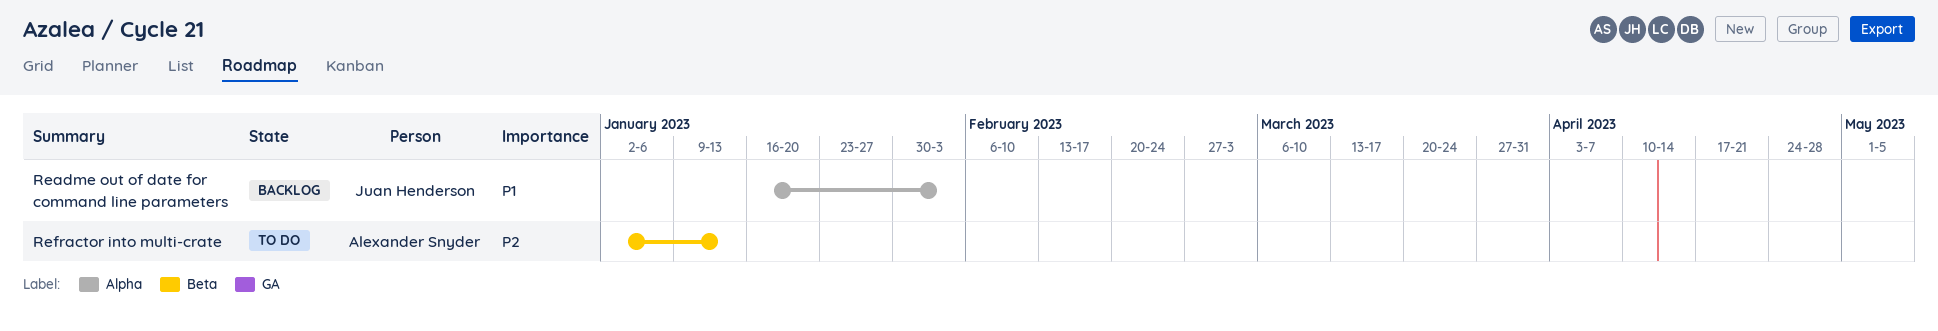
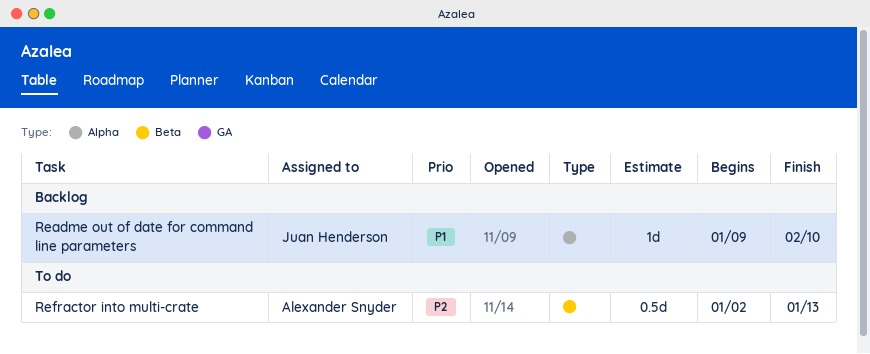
Readme out of date for command line parameters, start: Jan 16 -> Jan 9
Readme out of date for command line parameters, due: Feb 3 -> Feb 10

